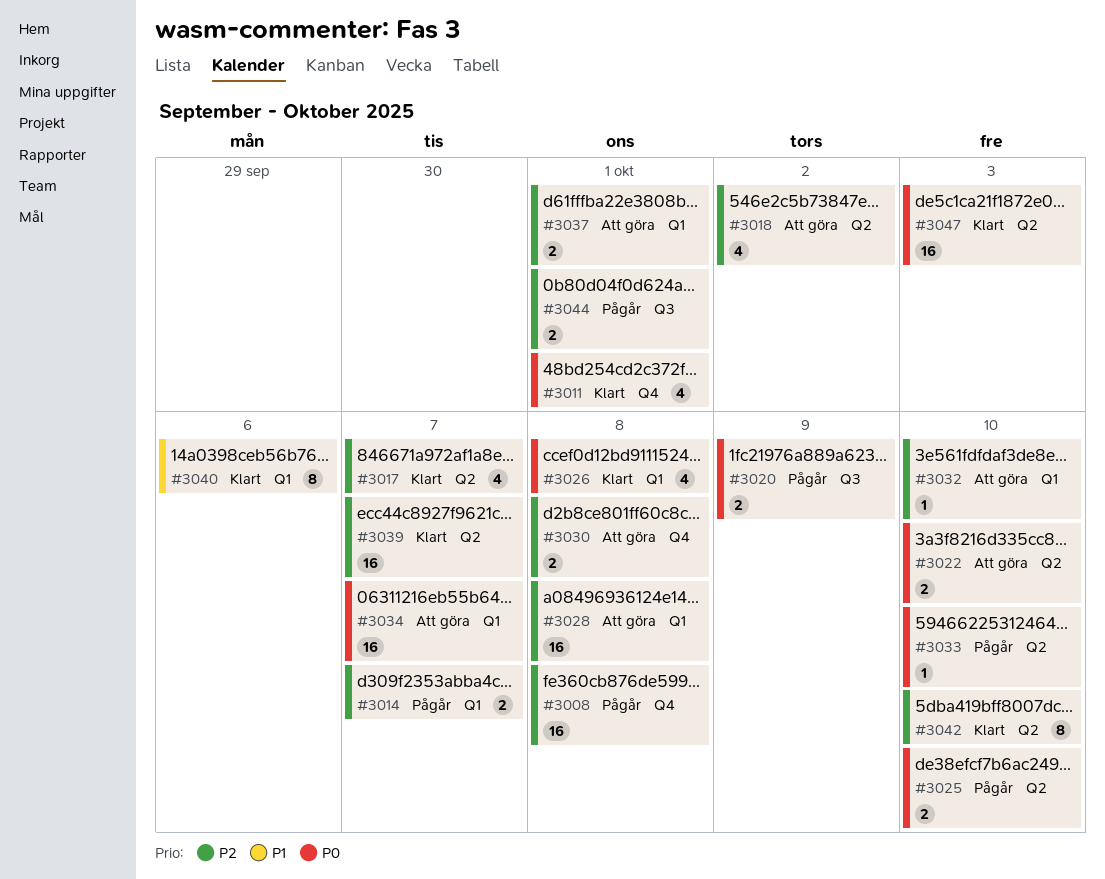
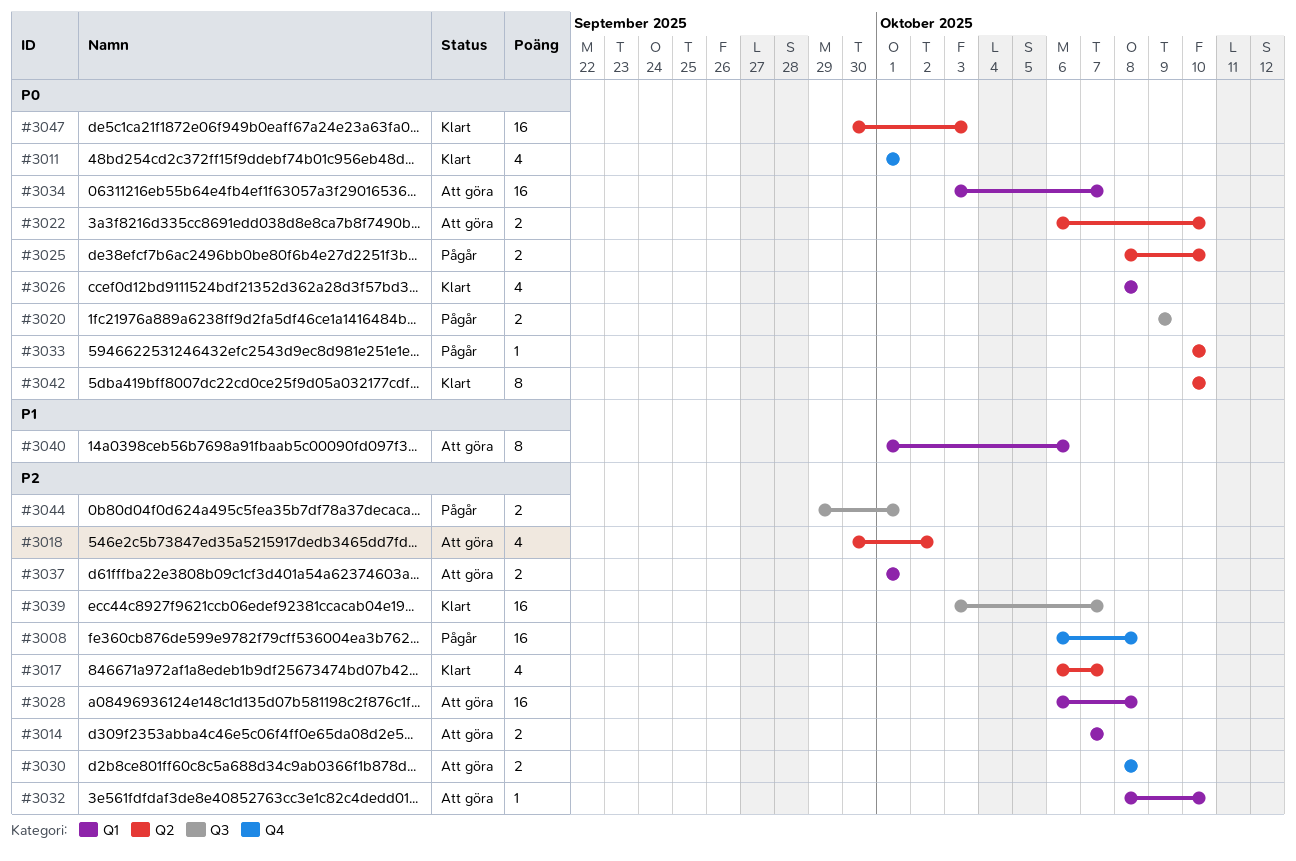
#3014, status: Pågår -> Att göra
#3039, label: Q2 -> Q3
#3040, status: Klart -> Att göra
#3042, priority: P2 -> P0

